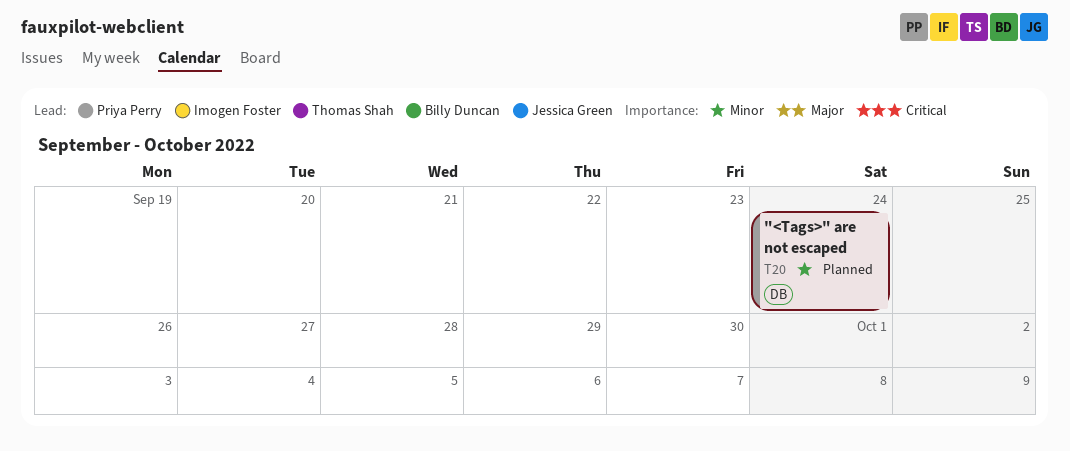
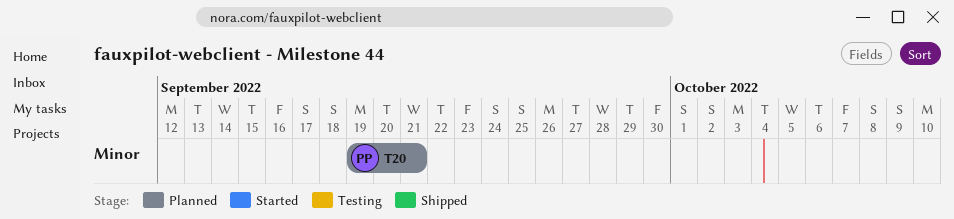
T20, due: Sep 24 -> Sep 21

